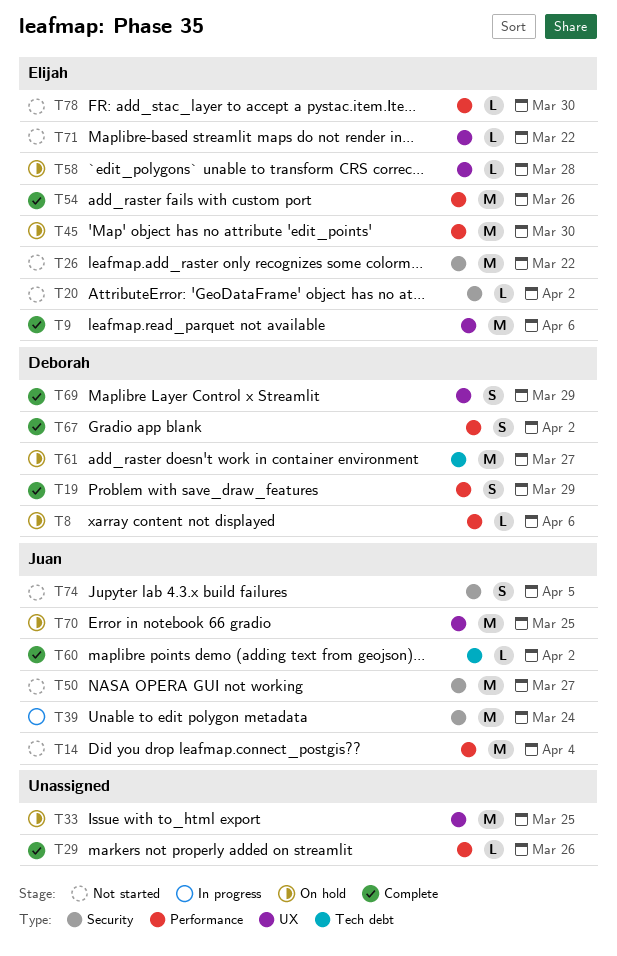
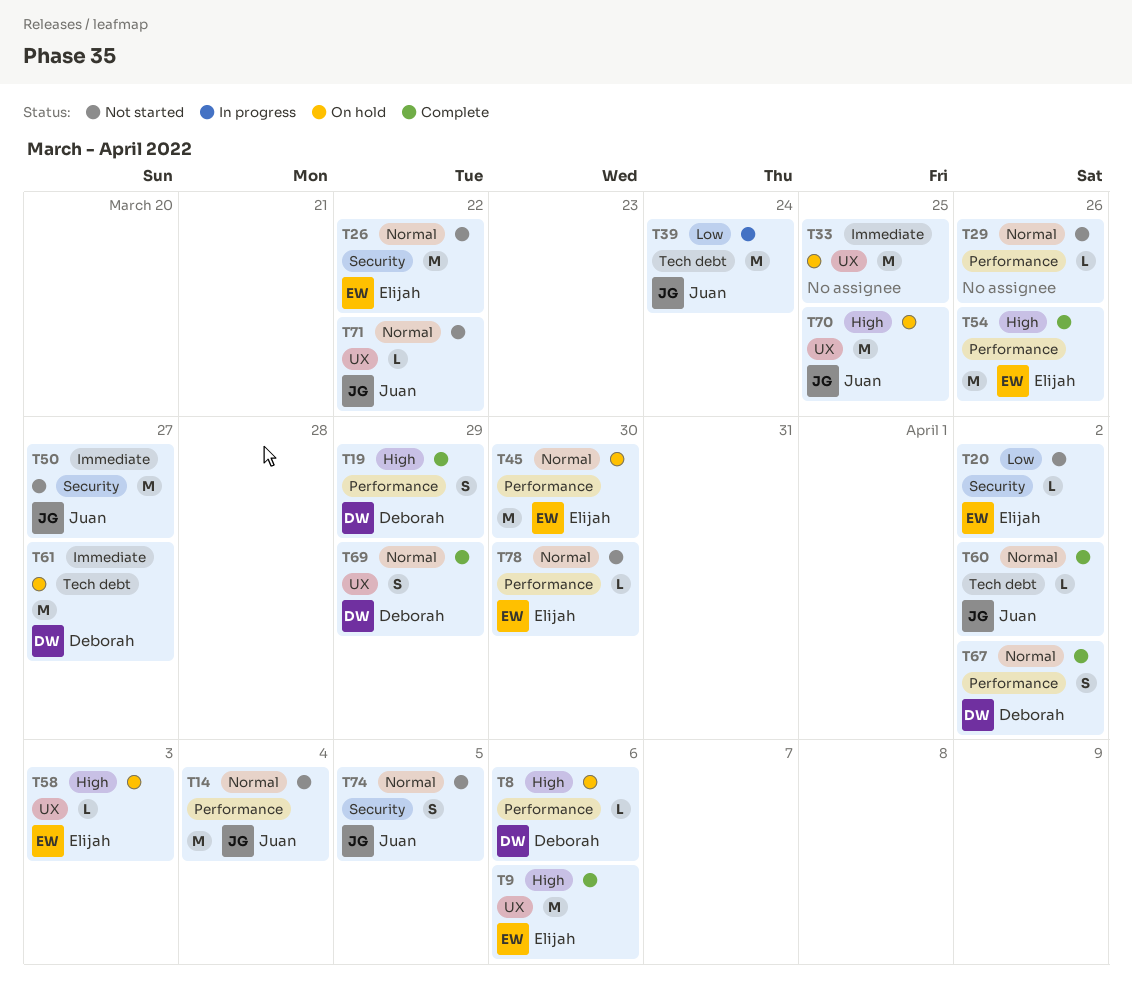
T29, status: Complete -> Not started
T39, label: Security -> Tech debt
T58, due: Mar 28 -> Apr 3
T71, owner: Elijah -> Juan

